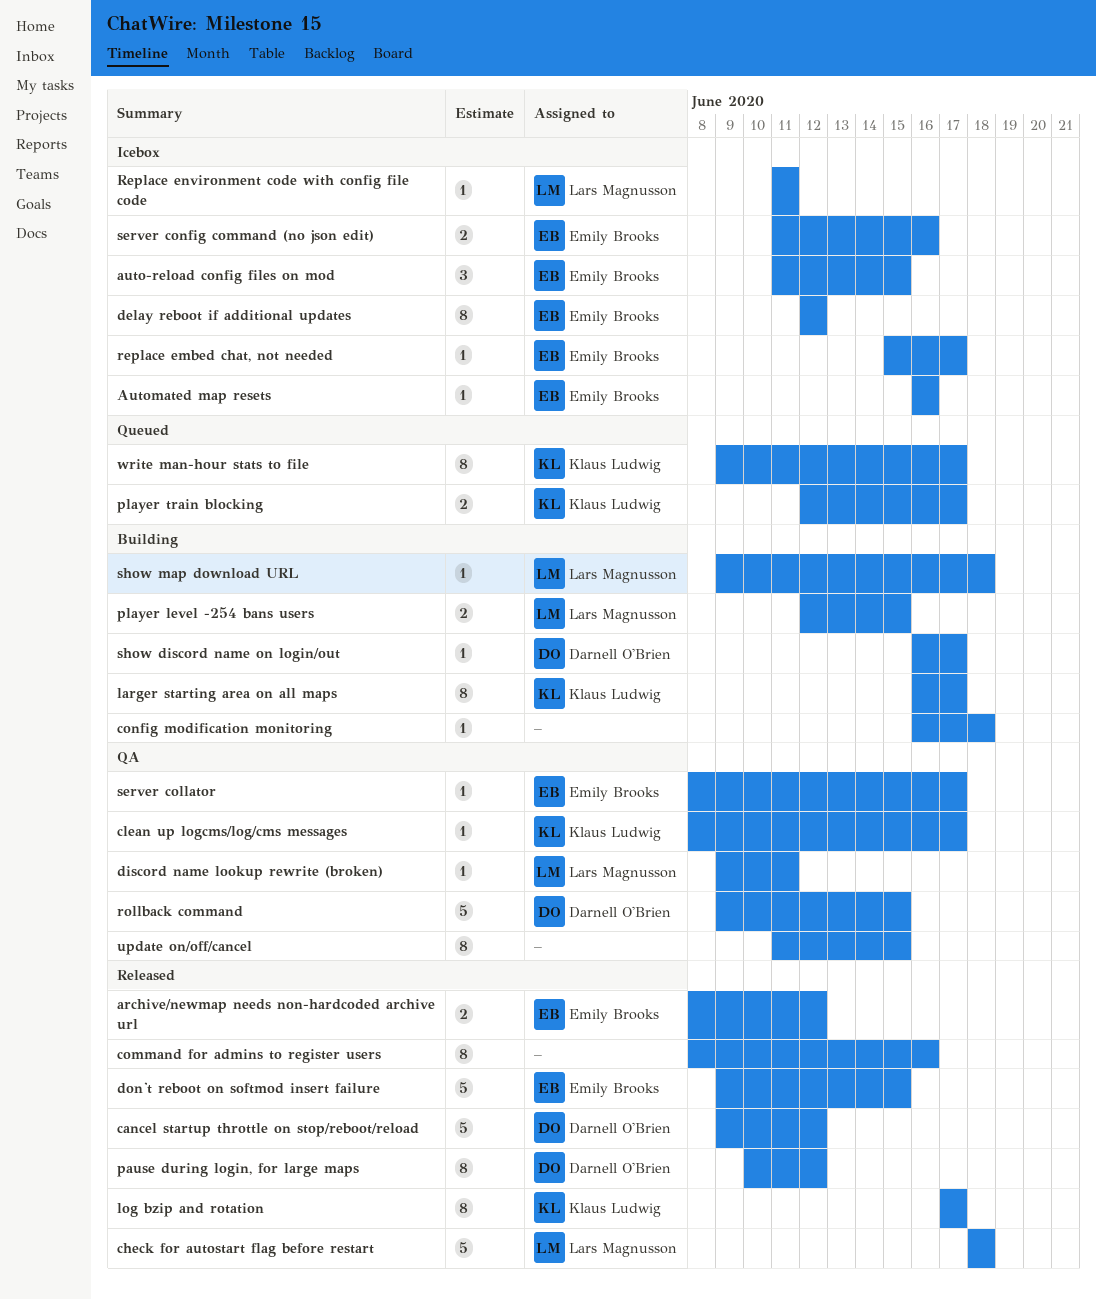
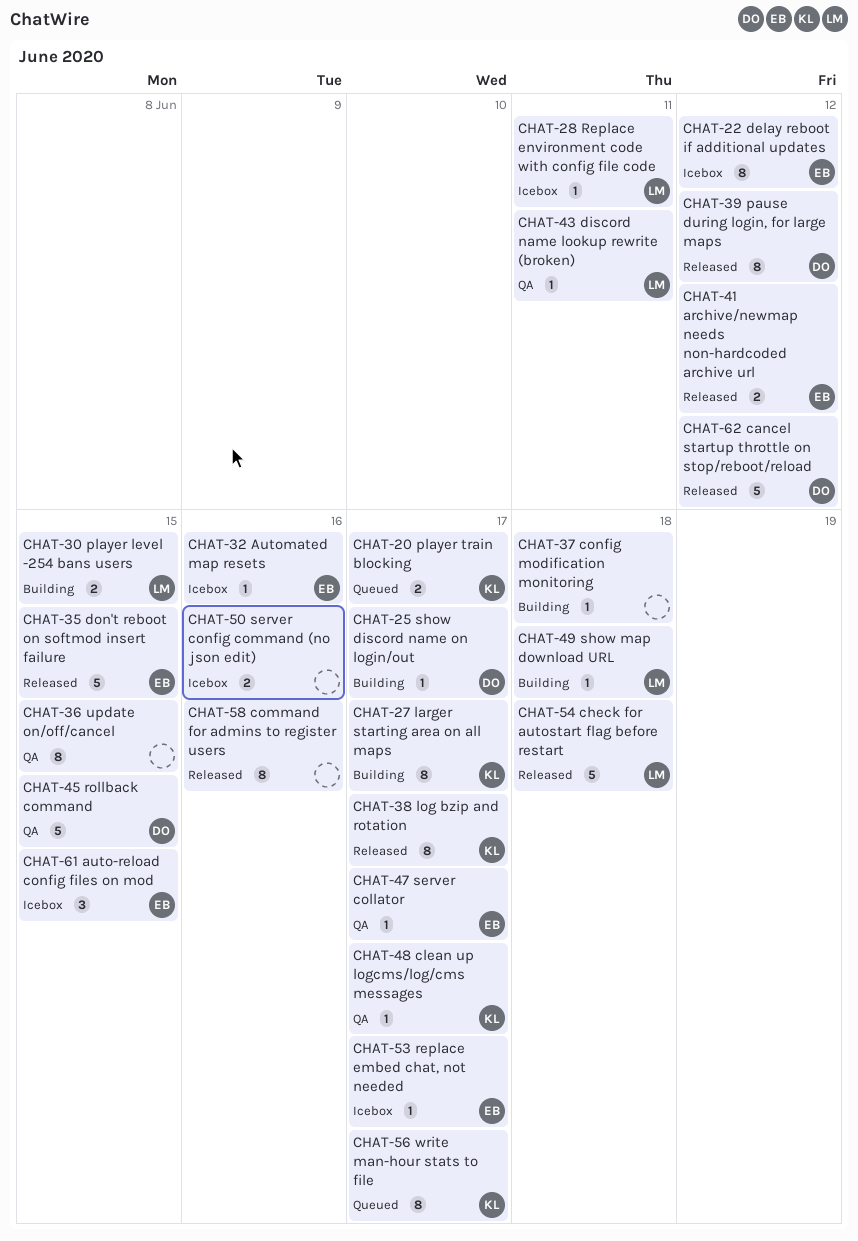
server config command (no json edit), owner: Emily Brooks -> none

